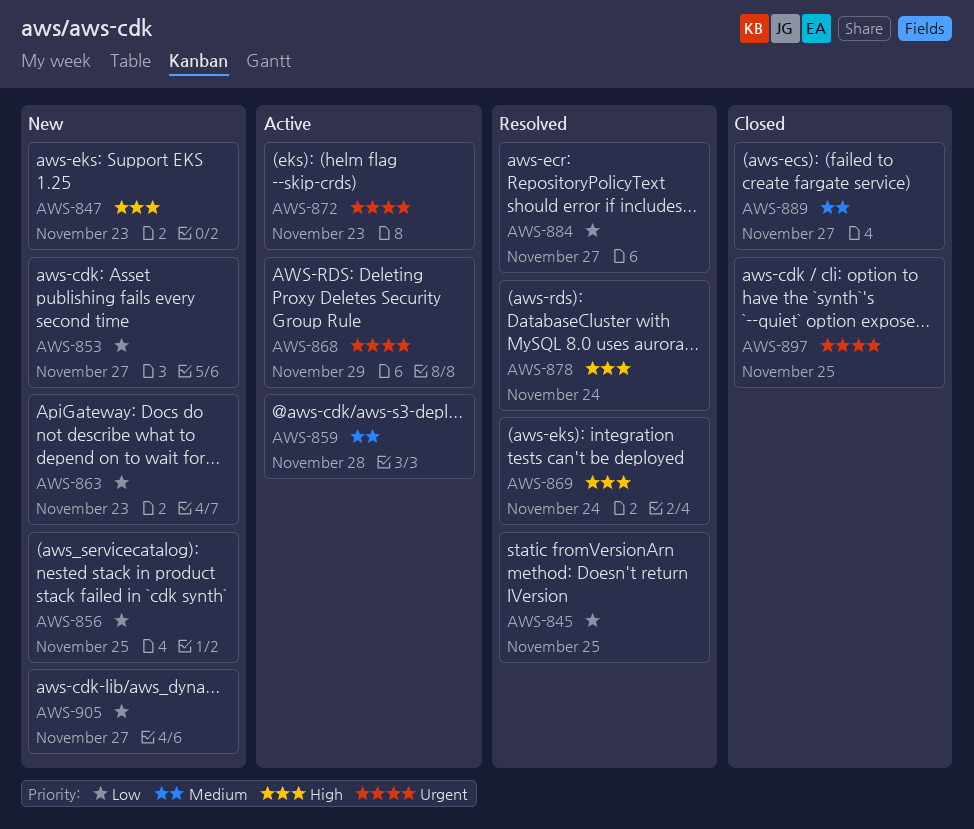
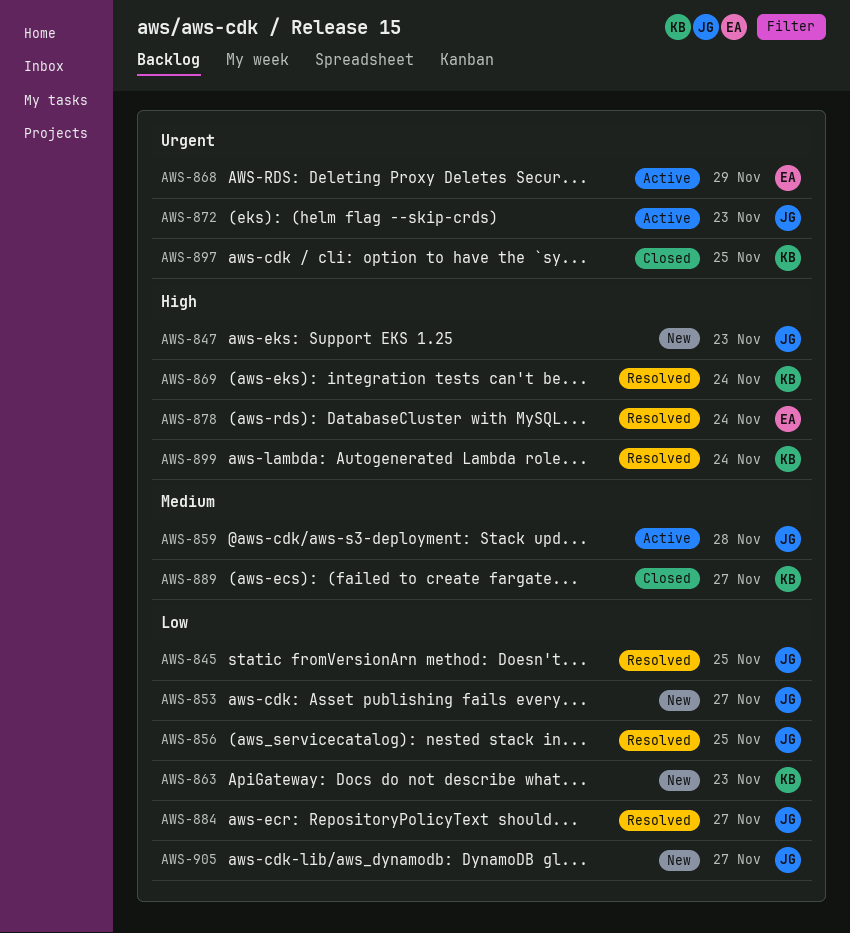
AWS-856, status: New -> Resolved
AWS-899: none -> present

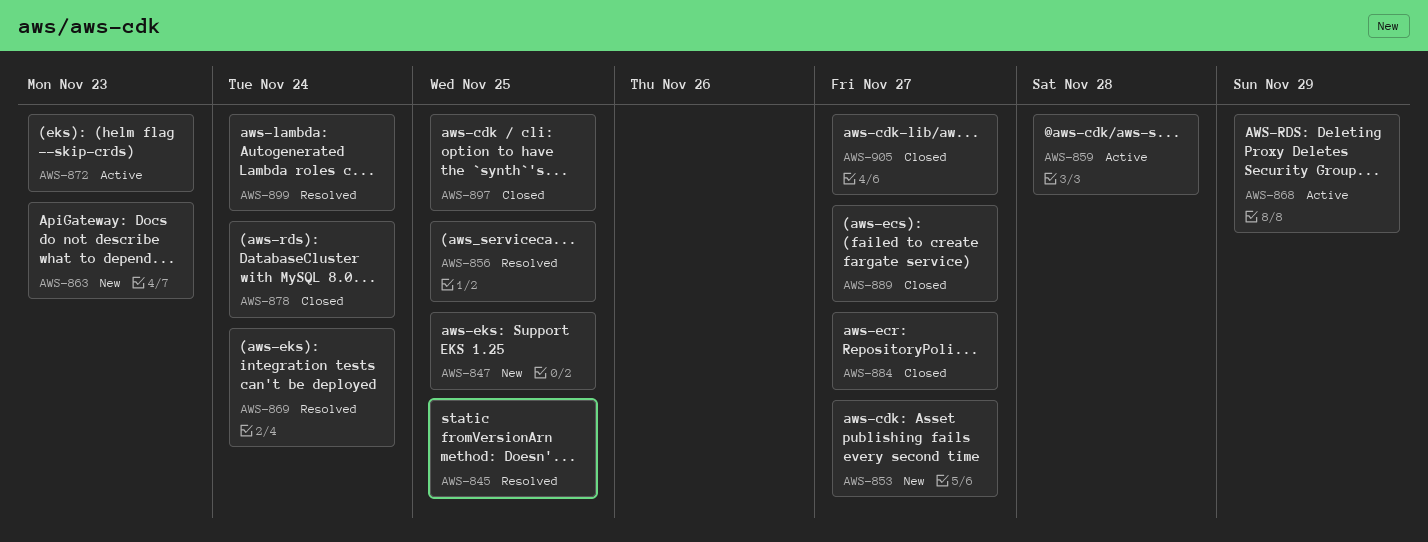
AWS-847, due: Nov 23 -> Nov 25
AWS-878, status: Resolved -> Closed
AWS-884, status: Resolved -> Closed
AWS-905, status: New -> Closed

